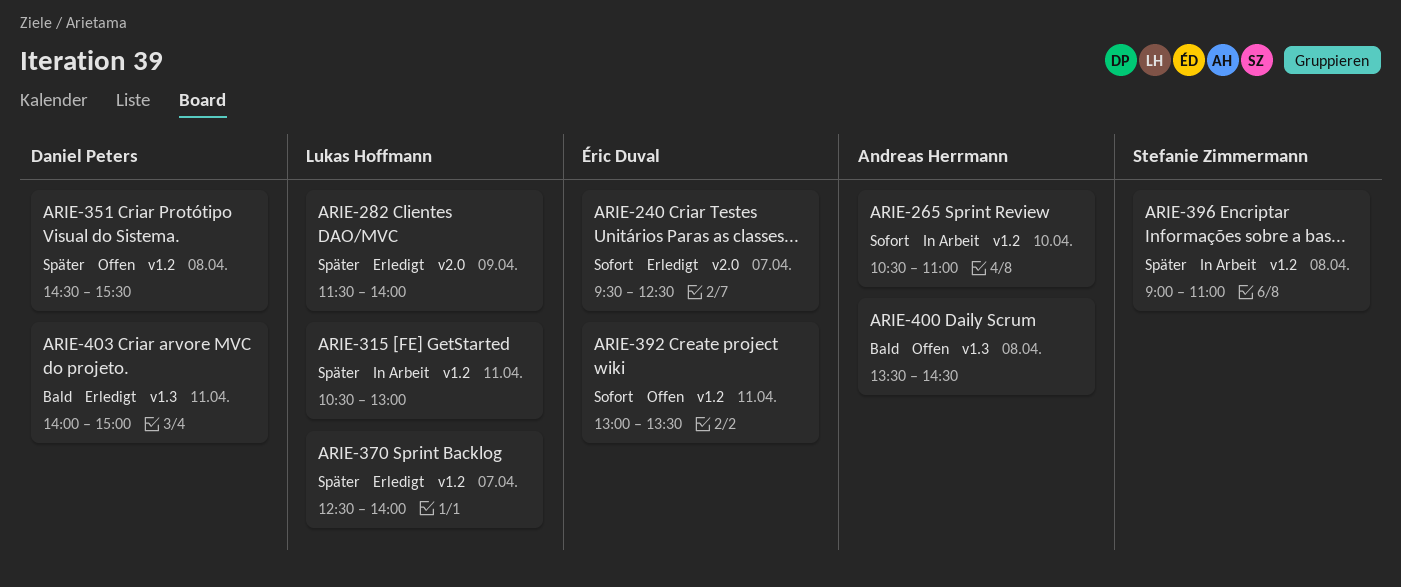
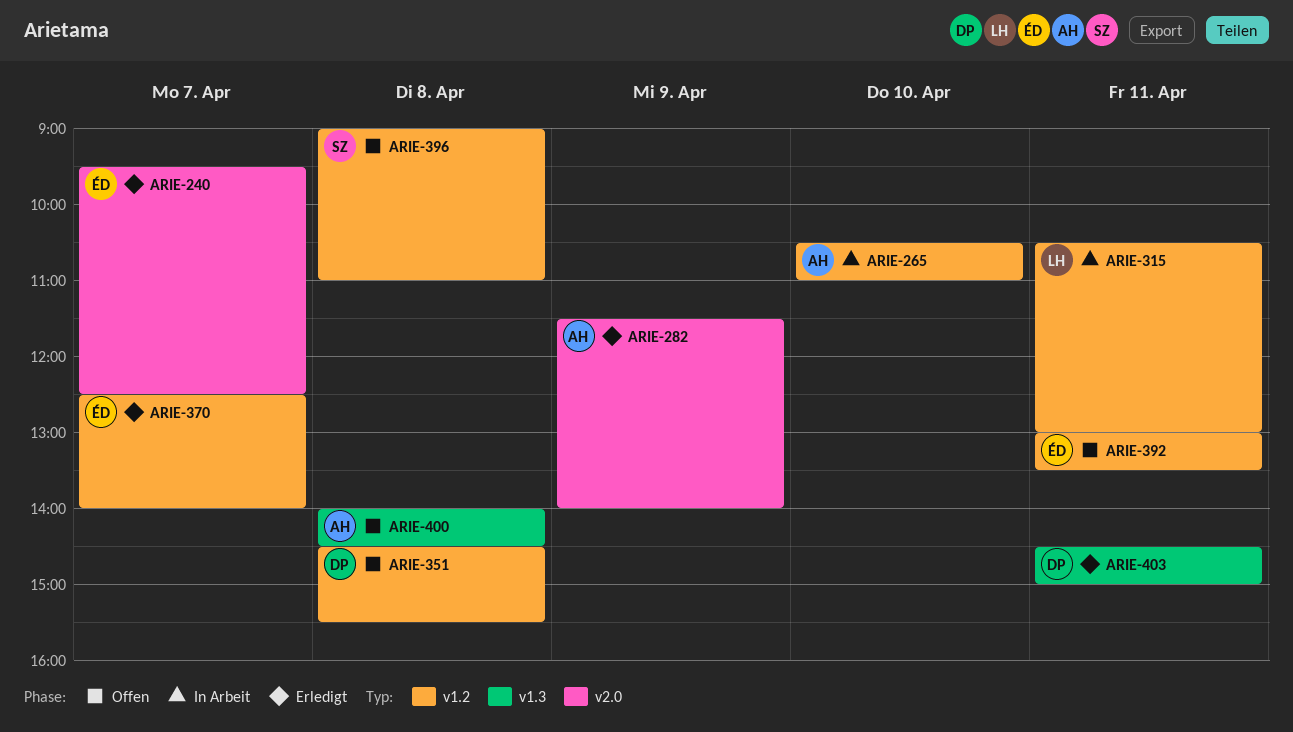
ARIE-282, owner: Lukas Hoffmann -> Andreas Herrmann
ARIE-370, owner: Lukas Hoffmann -> Éric Duval
ARIE-396, status: In Arbeit -> Offen
ARIE-400, begins: 13:30 -> 14:00
ARIE-403, begins: 14:00 -> 14:30

